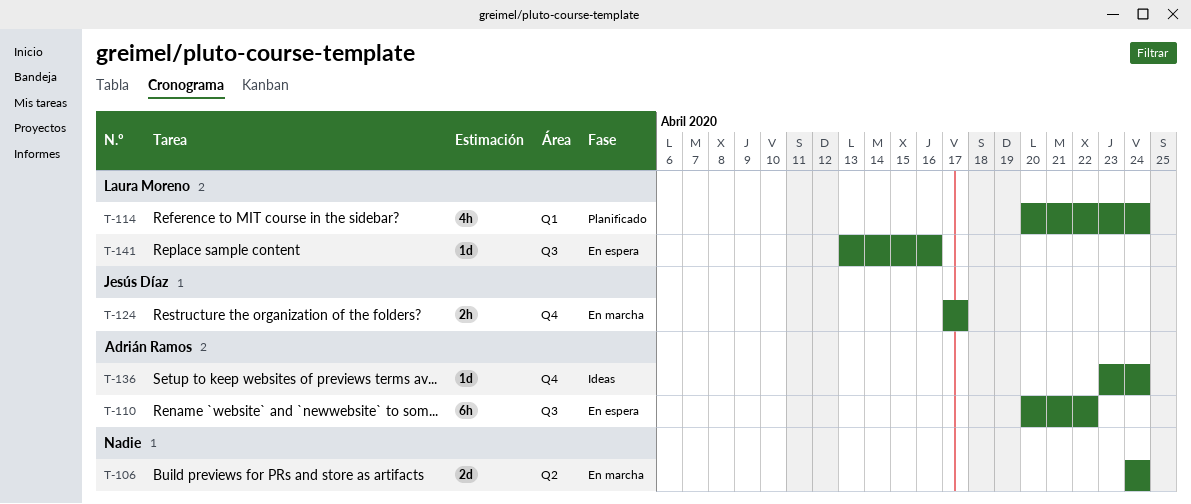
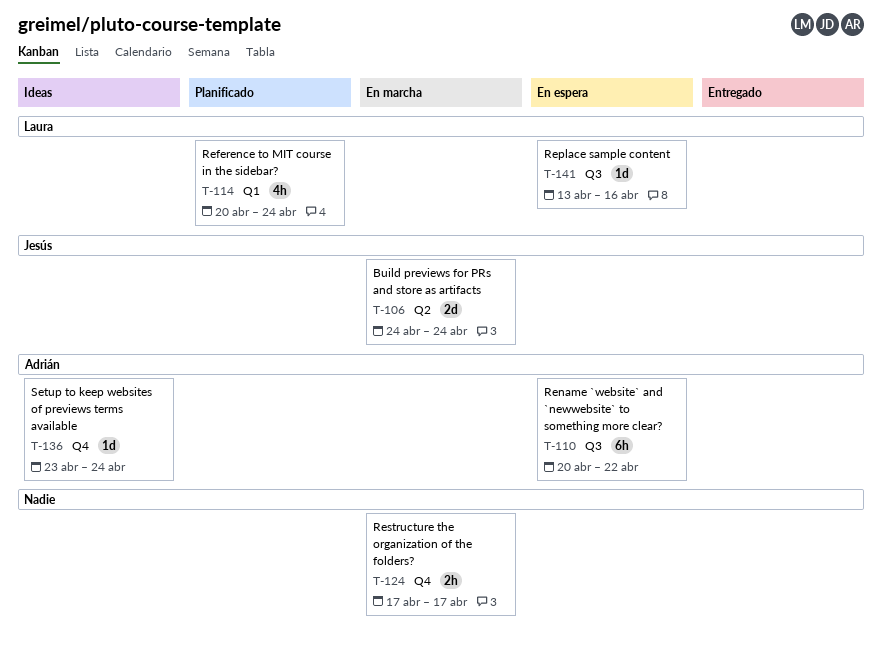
T-106, owner: none -> Jesús Díaz
T-124, owner: Jesús Díaz -> none

